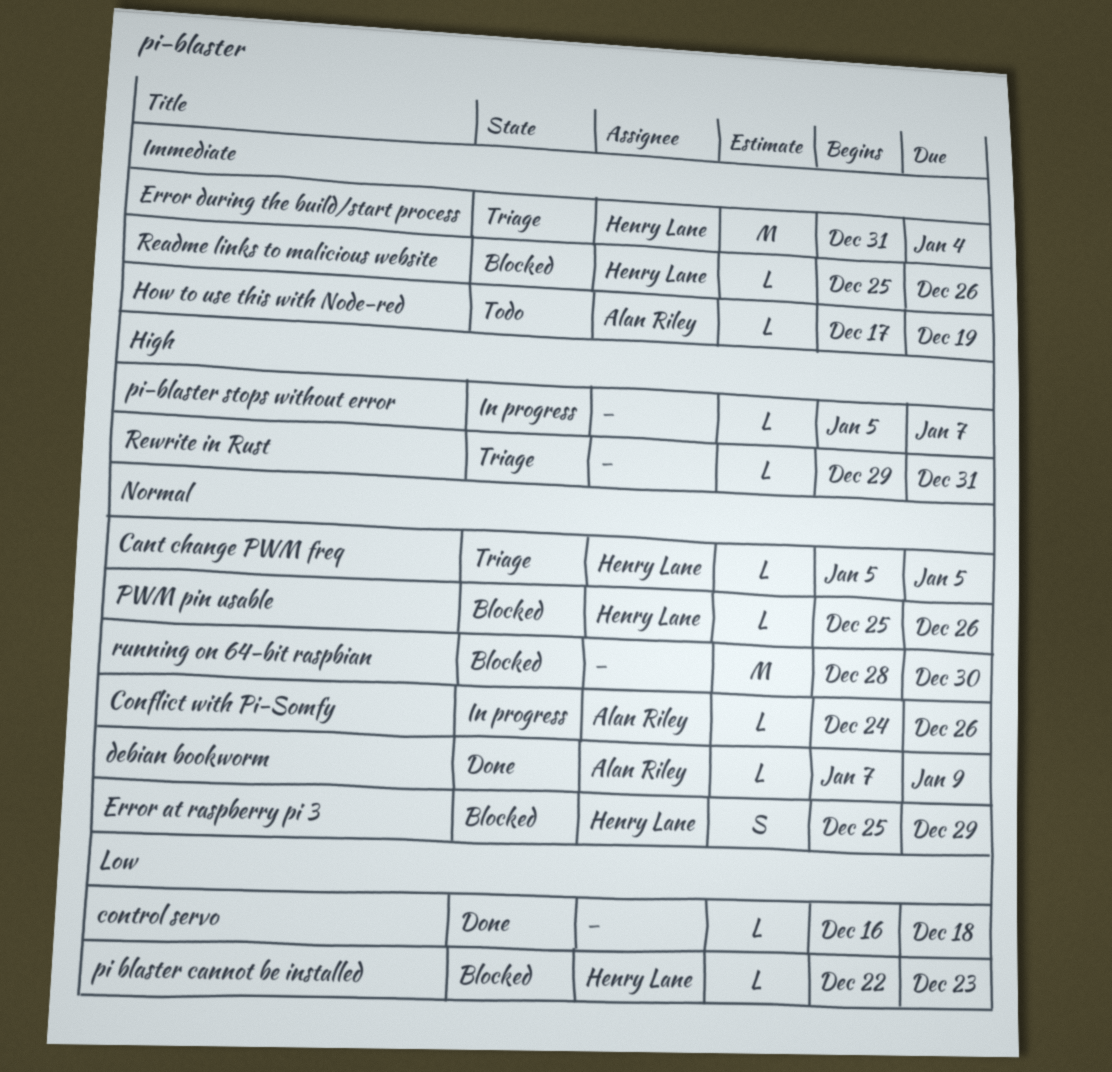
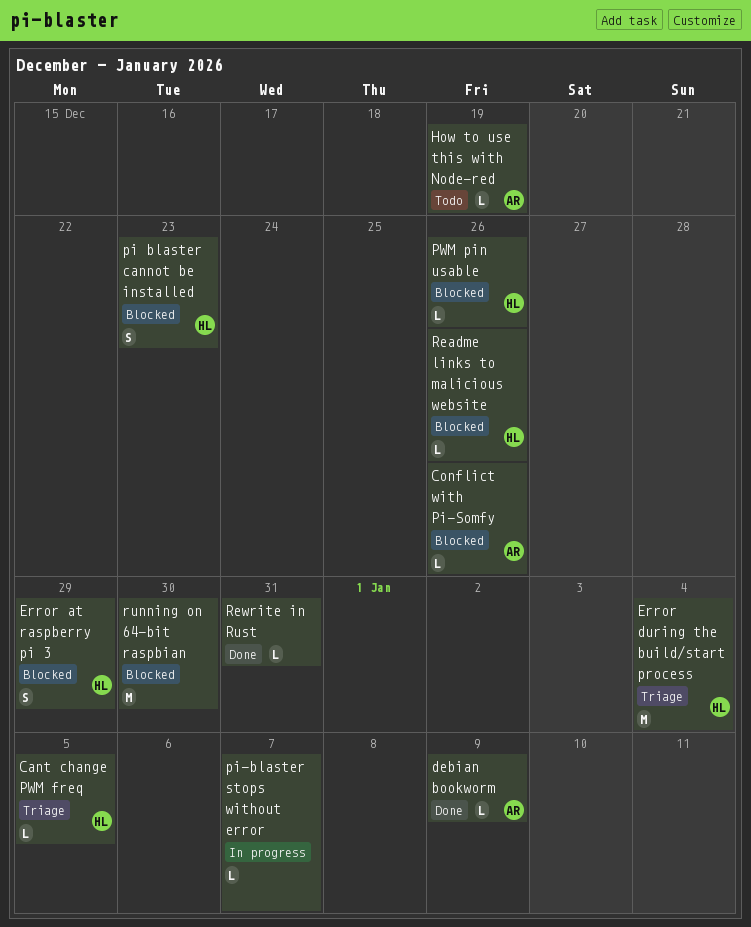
Conflict with Pi-Somfy, status: In progress -> Blocked
control servo: present -> none
pi blaster cannot be installed, estimate: L -> S
Rewrite in Rust, status: Triage -> Done

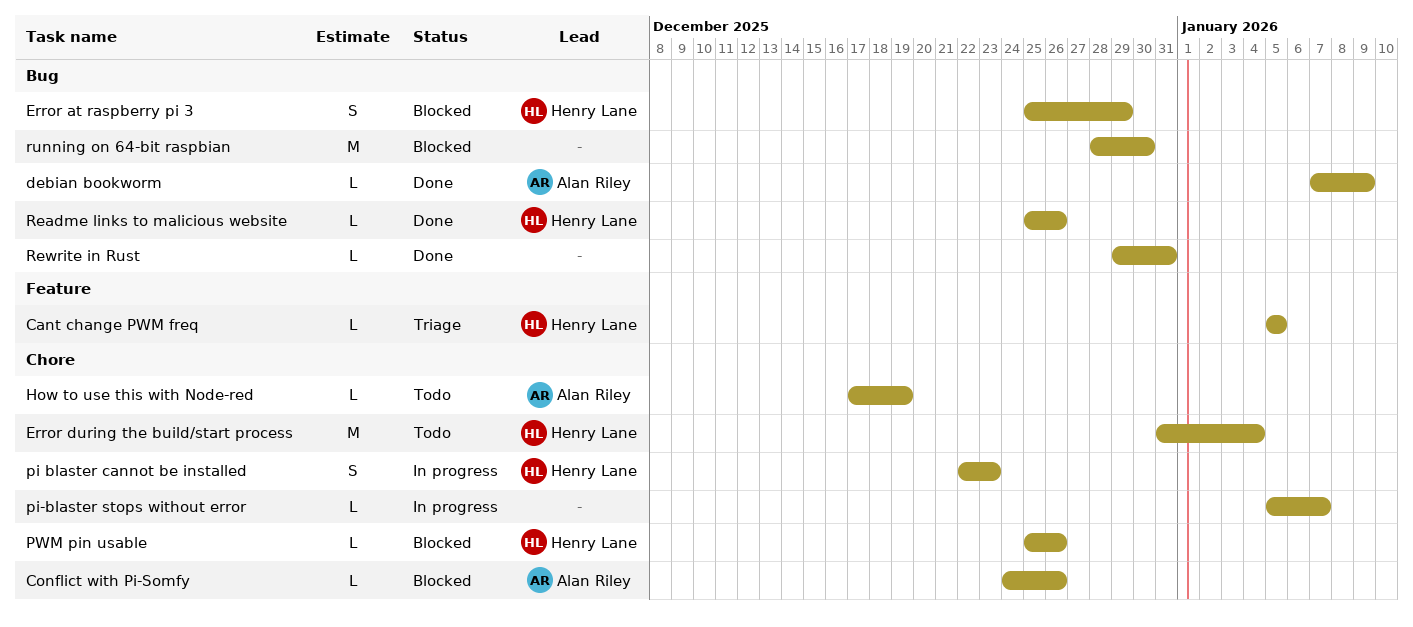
Error during the build/start process, status: Triage -> Todo
pi blaster cannot be installed, status: Blocked -> In progress
Readme links to malicious website, status: Blocked -> Done

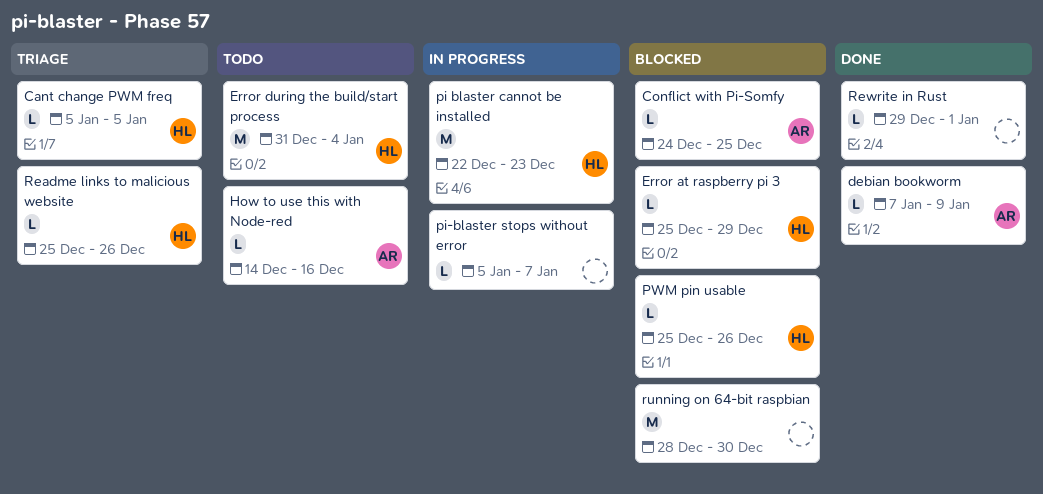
Conflict with Pi-Somfy, due: Dec 26 -> Dec 25
Error at raspberry pi 3, estimate: S -> L
How to use this with Node-red, start: Dec 17 -> Dec 14
How to use this with Node-red, due: Dec 19 -> Dec 16
pi blaster cannot be installed, estimate: S -> M
Readme links to malicious website, status: Done -> Triage
Rewrite in Rust, due: Dec 31 -> Jan 1

